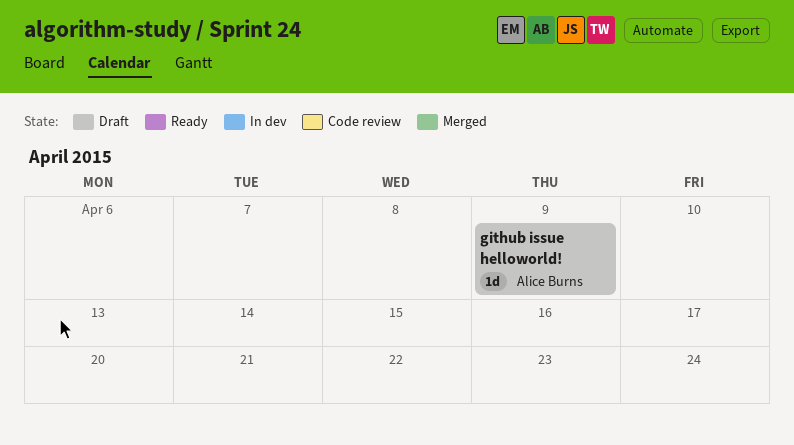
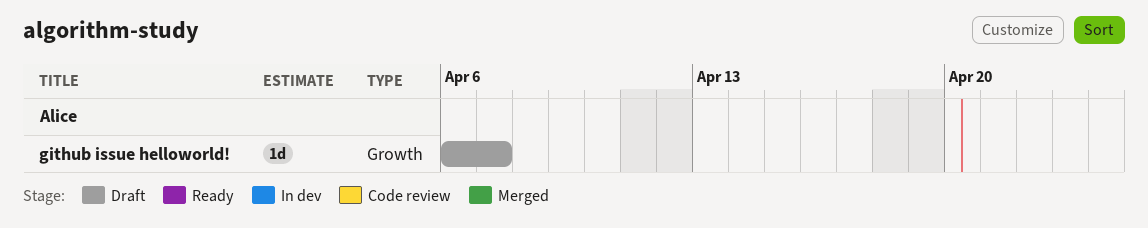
github issue helloworld!, due: Apr 9 -> Apr 7

